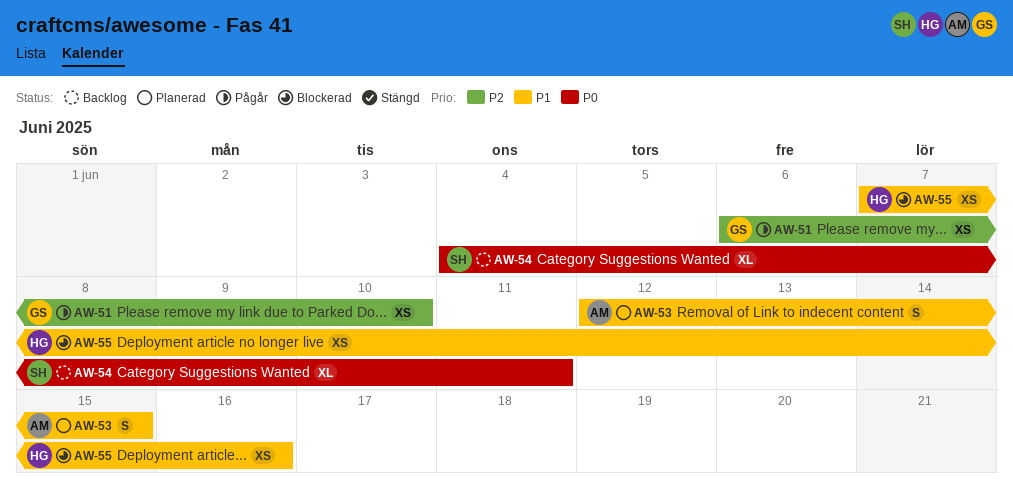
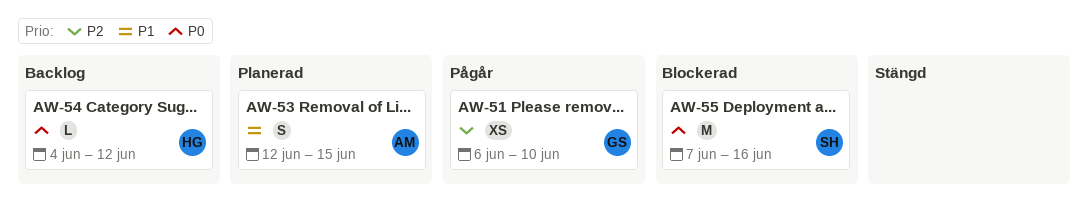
AW-54, owner: SH -> HG
AW-54, estimate: XL -> L
AW-54, due: Jun 11 -> Jun 12
AW-55, owner: HG -> SH
AW-55, priority: P1 -> P0
AW-55, estimate: XS -> M

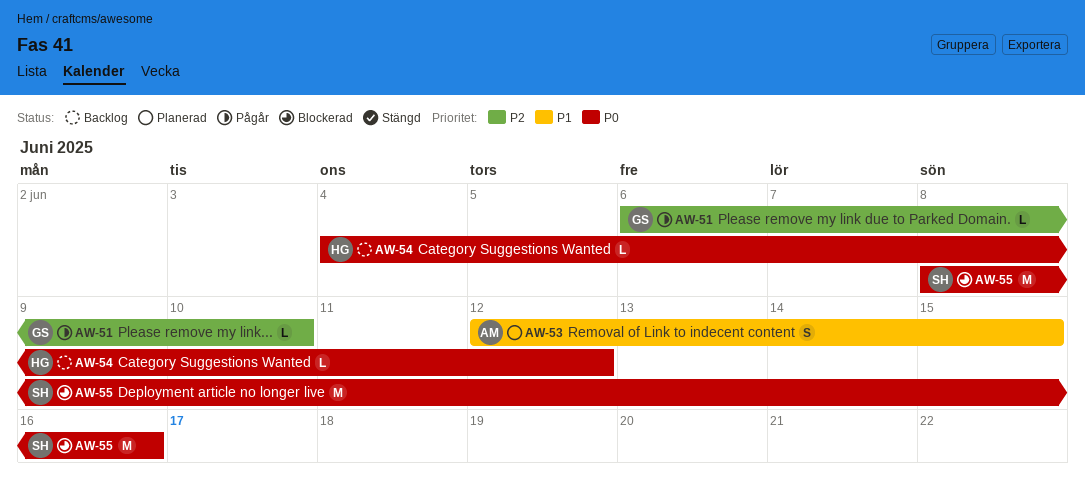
AW-51, estimate: XS -> L
AW-55, start: Jun 7 -> Jun 8

